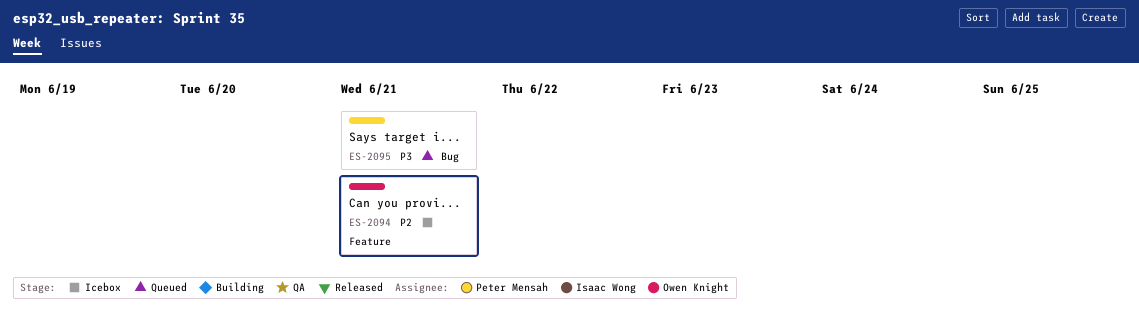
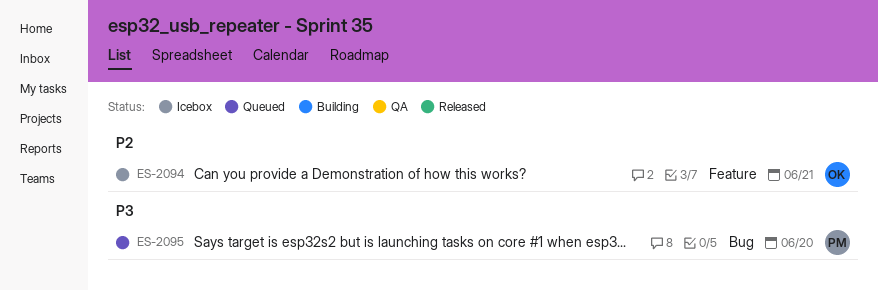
ES-2095, due: Jun 21 -> Jun 20

